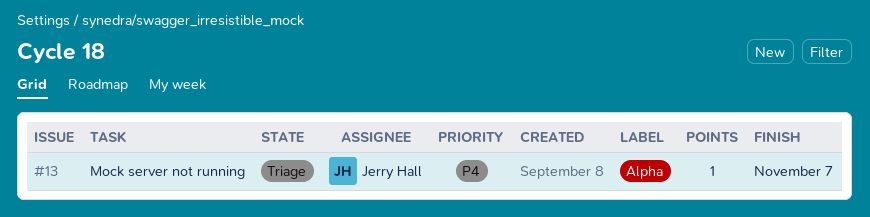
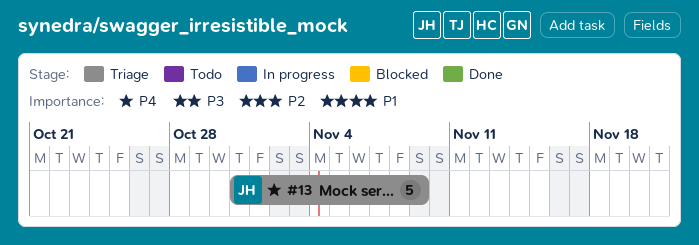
#13, estimate: 1 -> 5
#13, due: Nov 7 -> Nov 9

